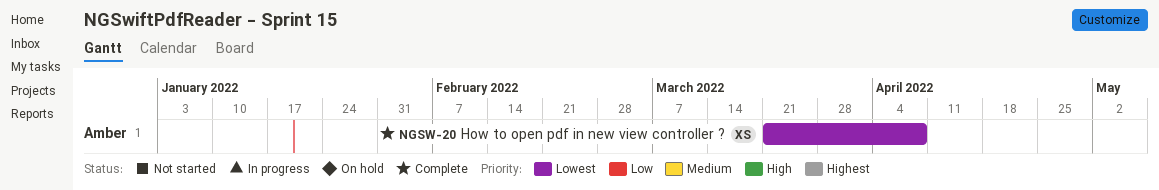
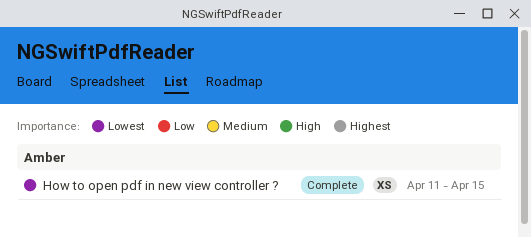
How to open pdf in new view controller ?, start: Mar 21 -> Apr 11
How to open pdf in new view controller ?, due: Apr 8 -> Apr 15

